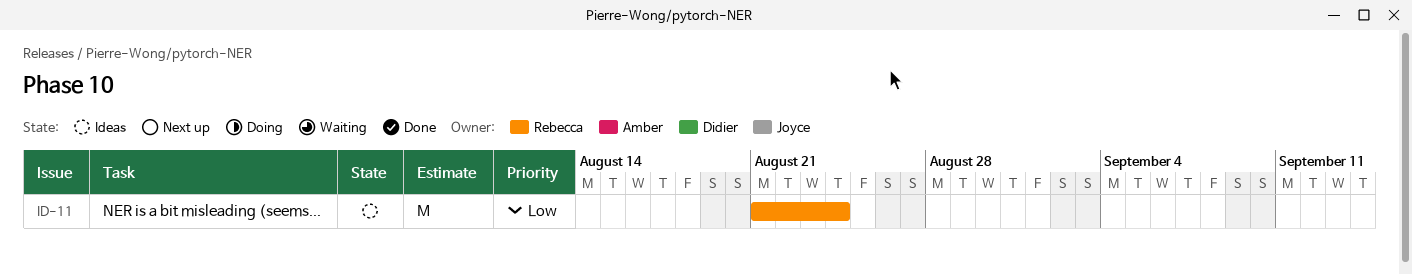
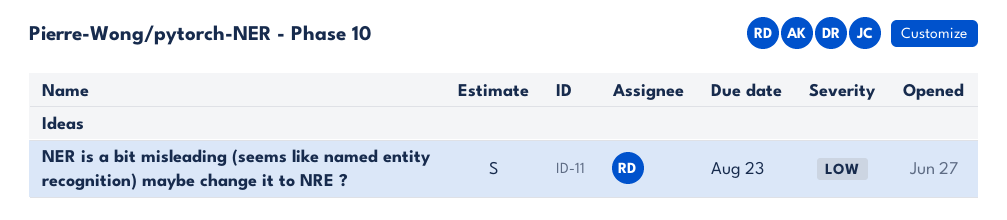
ID-11, estimate: M -> S
ID-11, due: Aug 24 -> Aug 23

